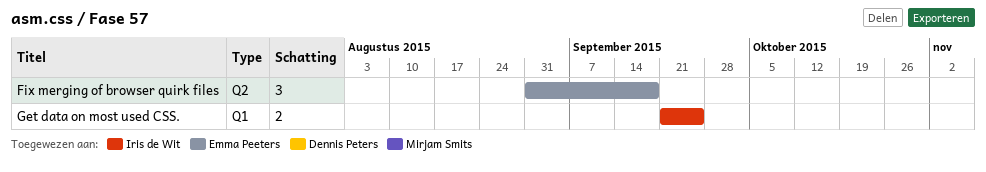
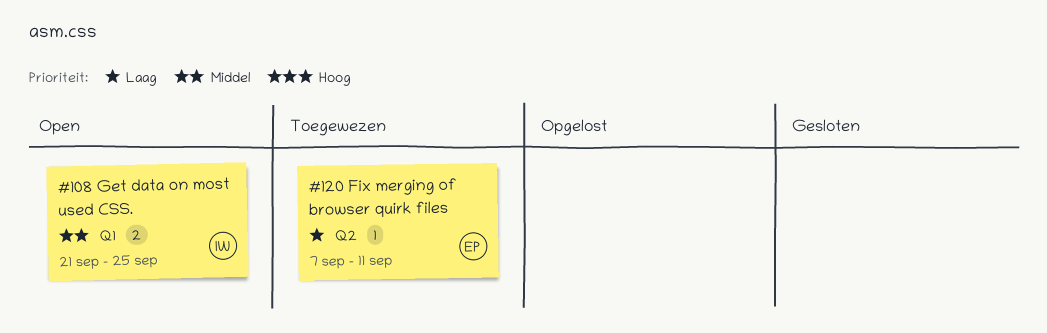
Fix merging of browser quirk files, estimate: 3 -> 1
Fix merging of browser quirk files, start: Aug 31 -> Sep 7
Fix merging of browser quirk files, due: Sep 18 -> Sep 11

